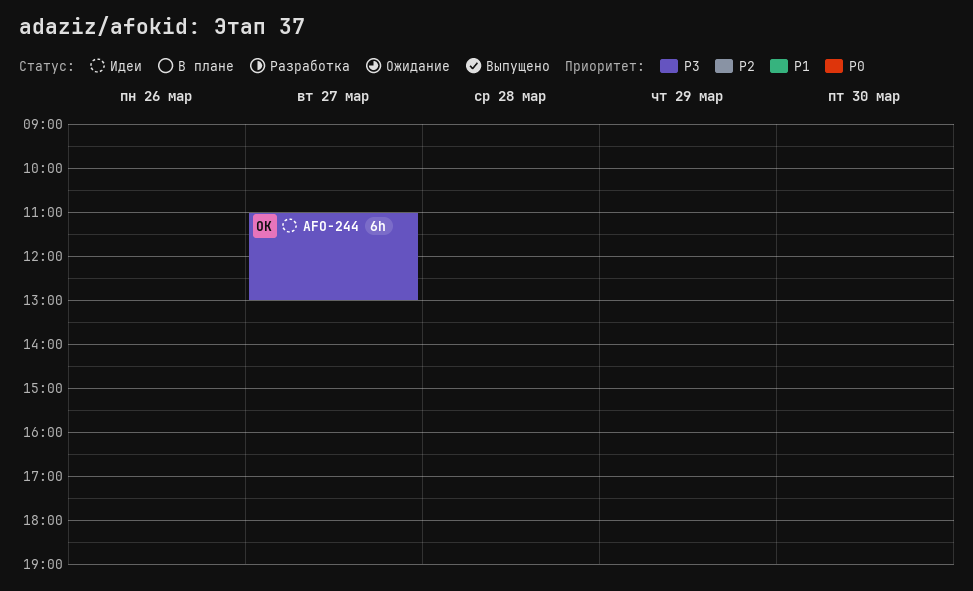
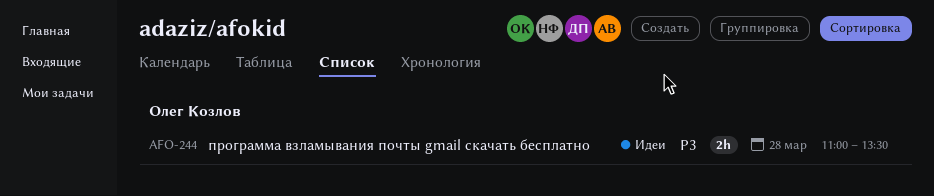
AFO-244, estimate: 6h -> 2h
AFO-244, day: Mar 27 -> Mar 28
AFO-244, ends: 13:00 -> 13:30

